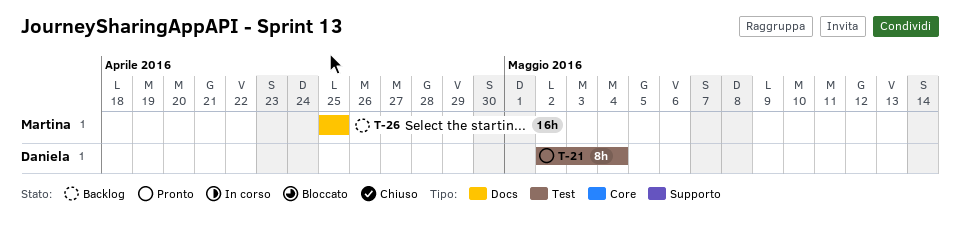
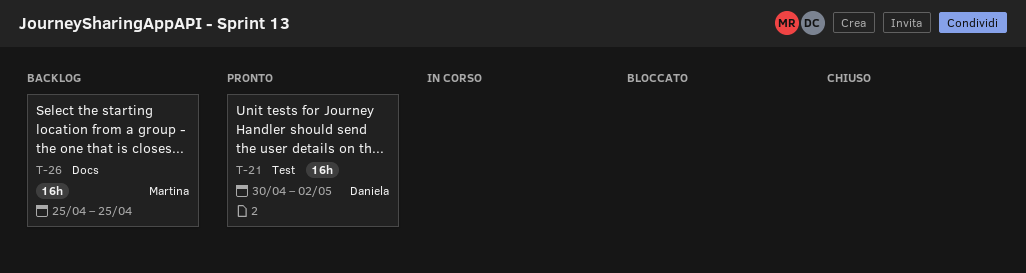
T-21, estimate: 8h -> 16h
T-21, start: May 2 -> Apr 30
T-21, due: May 4 -> May 2

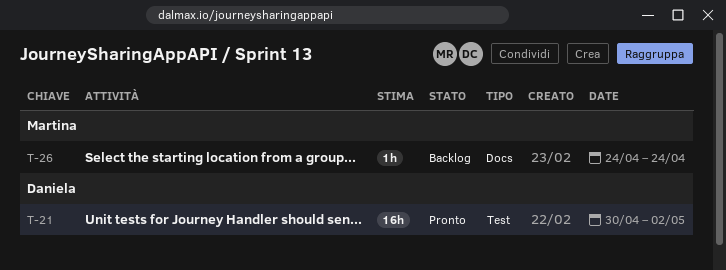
T-26, estimate: 16h -> 1h
T-26, start: Apr 25 -> Apr 24
T-26, due: Apr 25 -> Apr 24

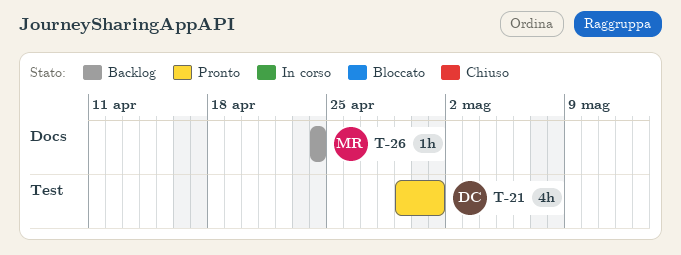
T-21, estimate: 16h -> 4h
T-21, start: Apr 30 -> Apr 29
T-21, due: May 2 -> May 1

